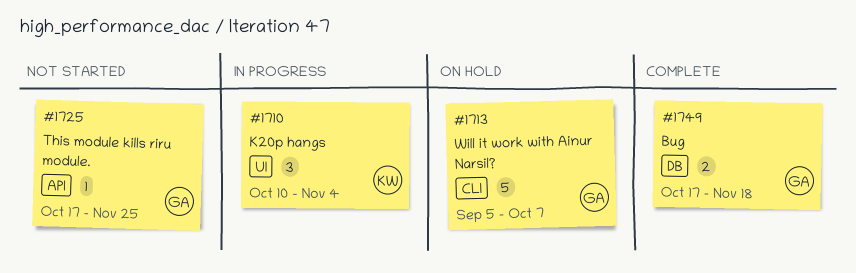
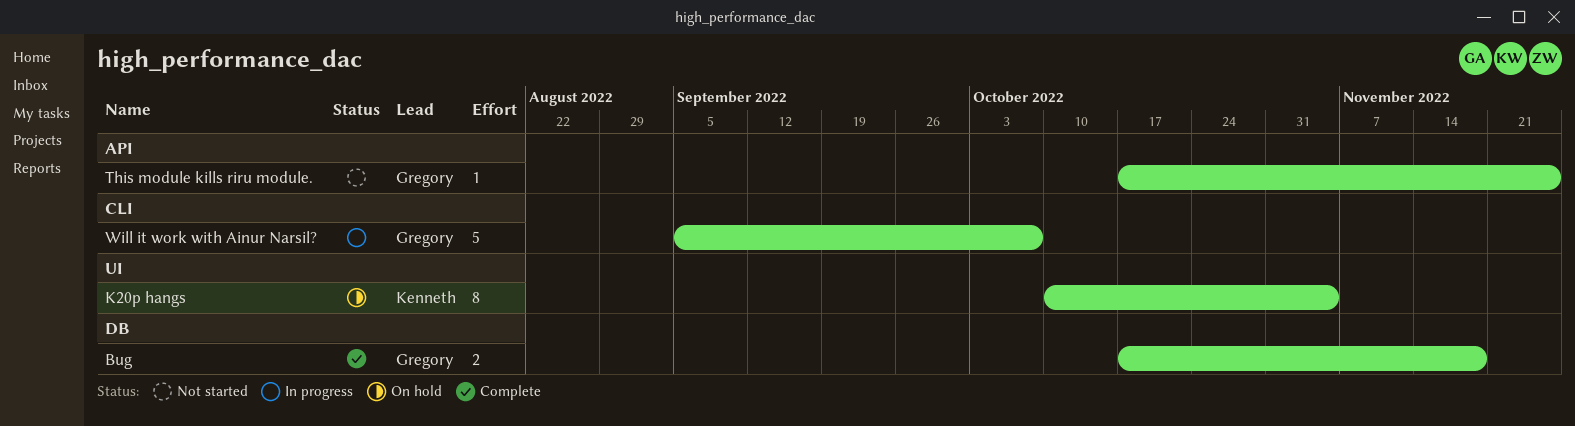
K20p hangs, status: In progress -> On hold
K20p hangs, estimate: 3 -> 8
Will it work with Ainur Narsil?, status: On hold -> In progress

